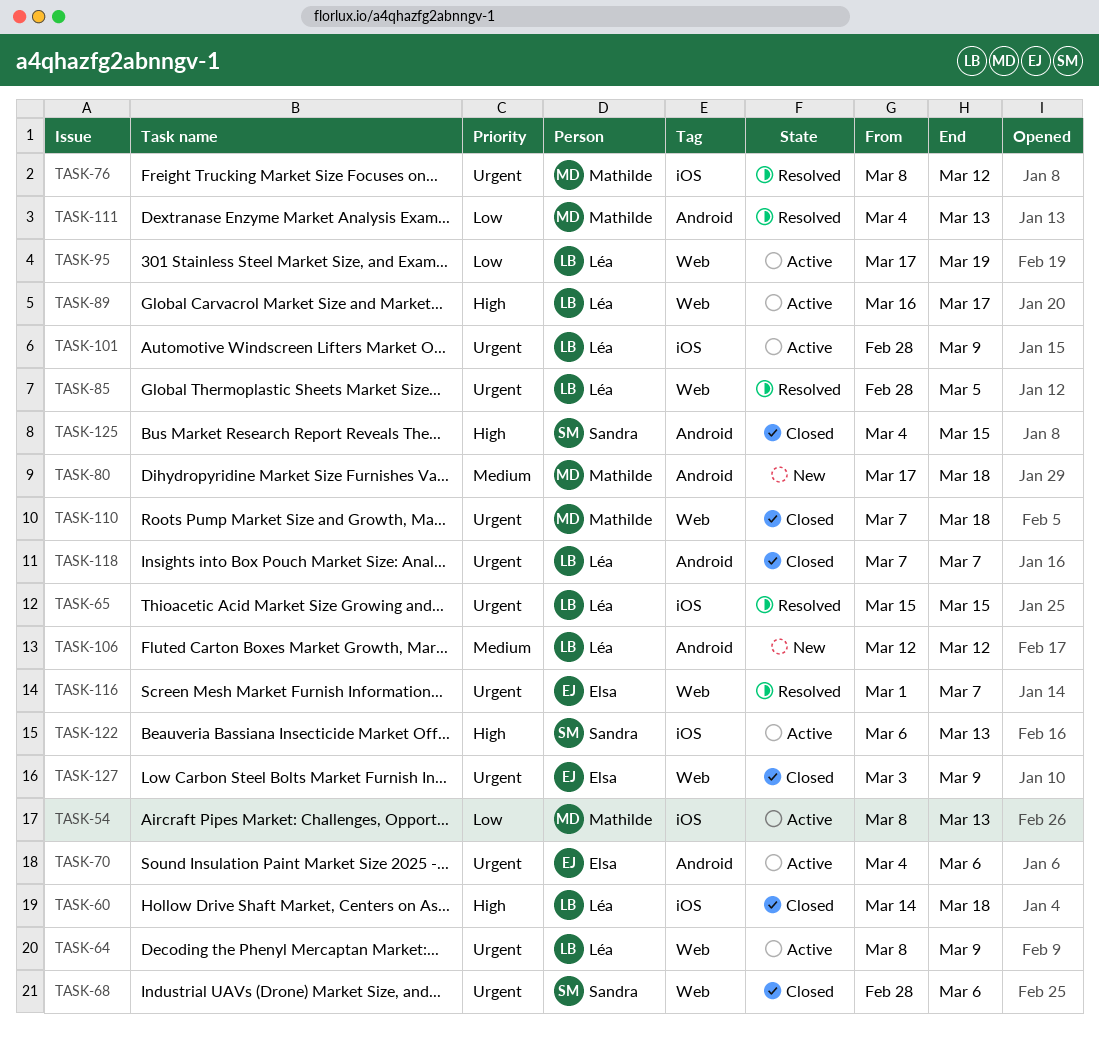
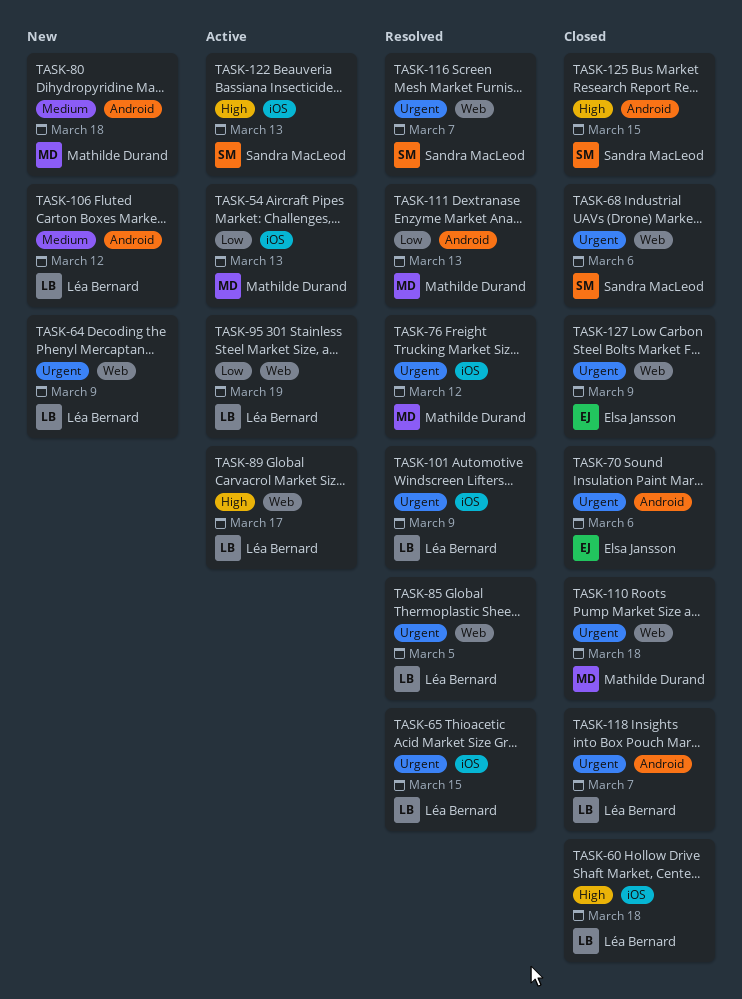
TASK-64, status: Active -> New
TASK-70, status: Active -> Closed
TASK-101, status: Active -> Resolved
TASK-116, owner: Elsa Jansson -> Sandra MacLeod

